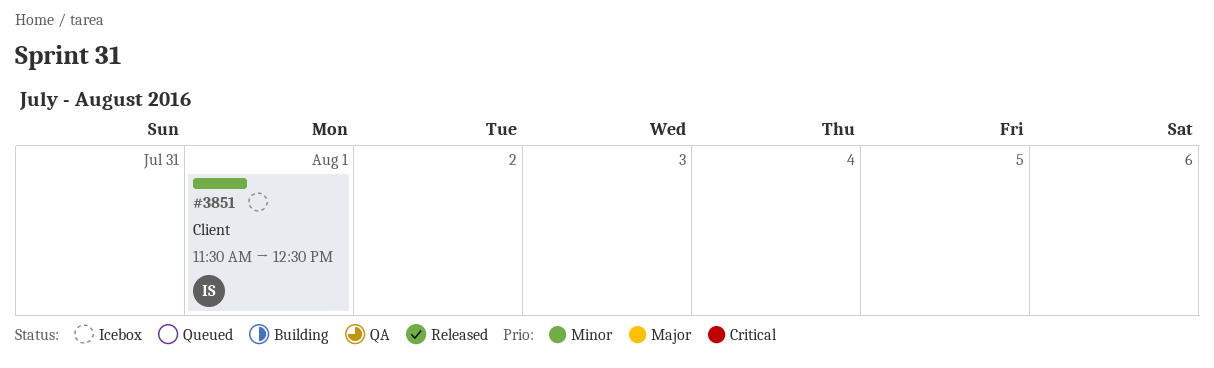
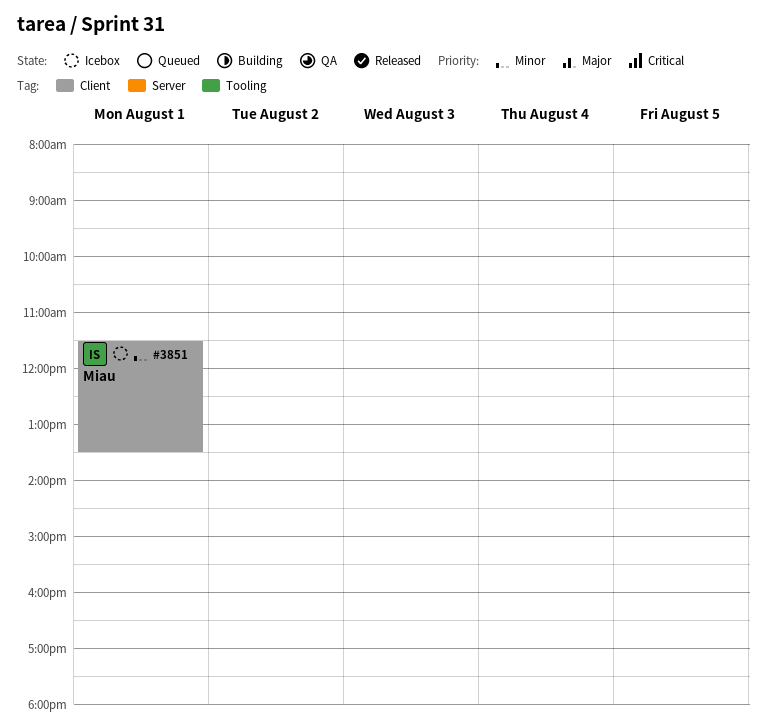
#3851, ends: 12:30 -> 13:30

